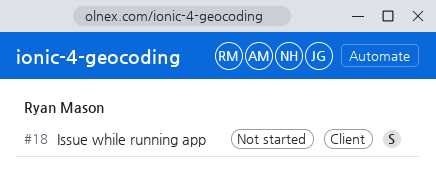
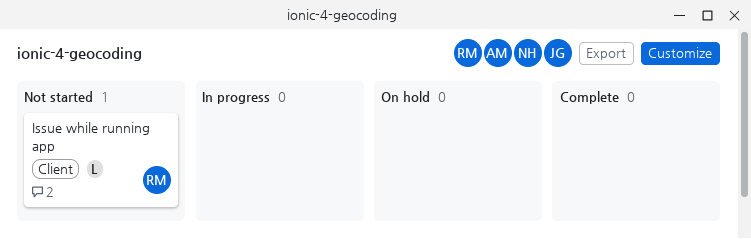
Issue while running app, estimate: S -> L

